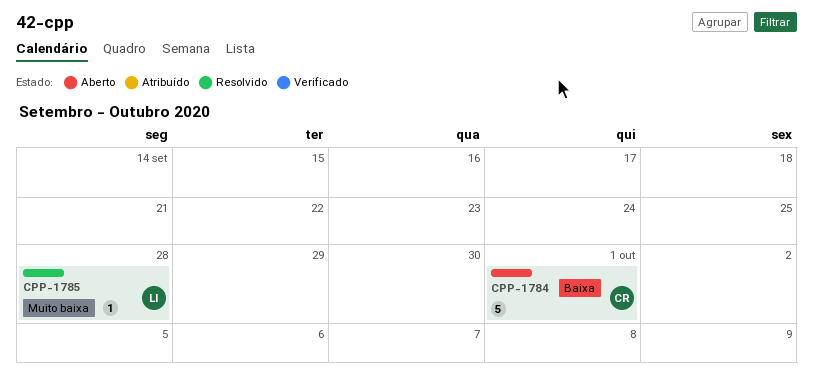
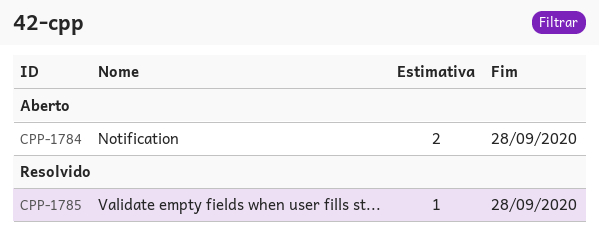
CPP-1784, estimate: 5 -> 2
CPP-1784, due: Oct 1 -> Sep 28

